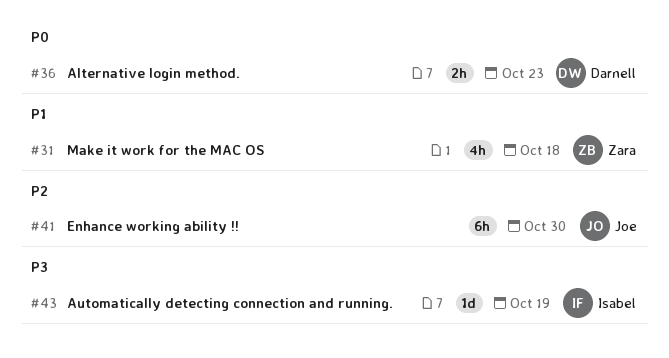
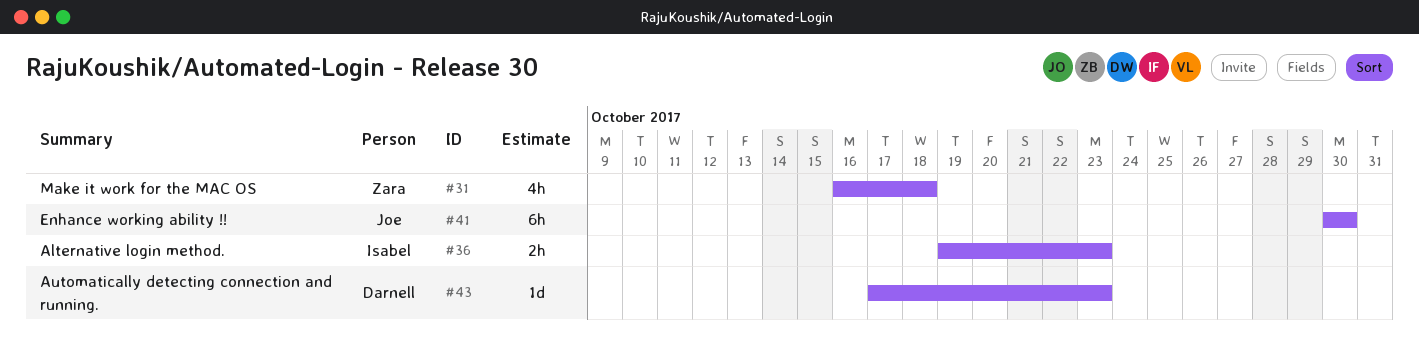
#36, owner: Darnell -> Isabel
#43, owner: Isabel -> Darnell
#43, due: Oct 19 -> Oct 23

